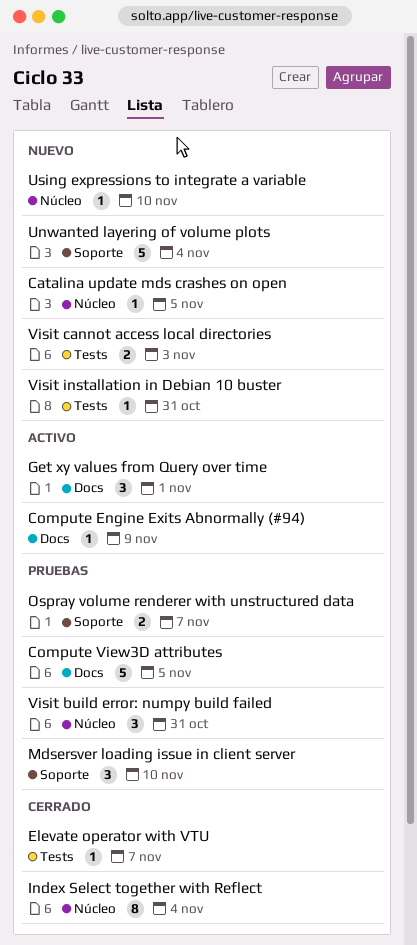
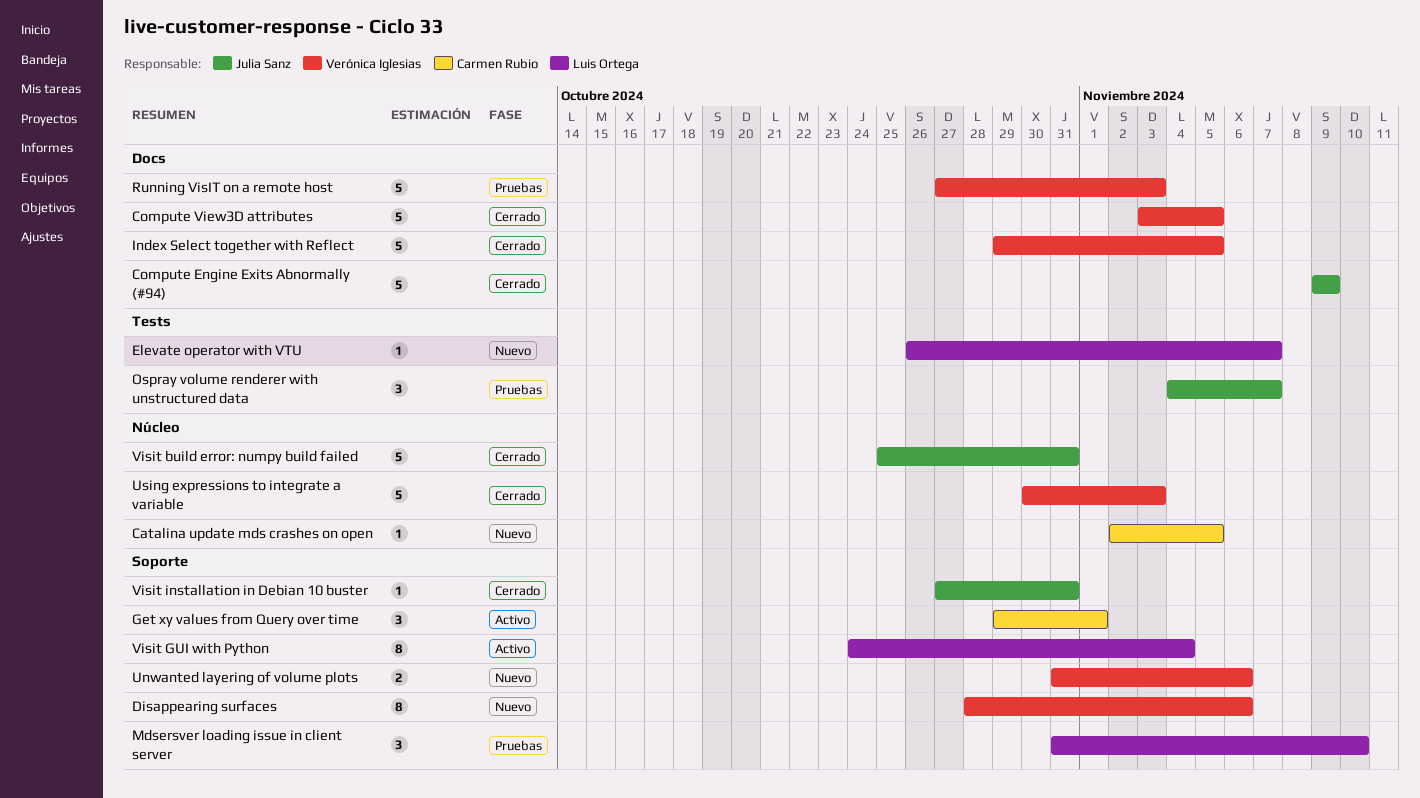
Compute Engine Exits Abnormally (#94), status: Activo -> Cerrado
Compute Engine Exits Abnormally (#94), estimate: 1 -> 5
Compute View3D attributes, status: Pruebas -> Cerrado
Disappearing surfaces: none -> present
Elevate operator with VTU, status: Cerrado -> Nuevo
Get xy values from Query over time, label: Docs -> Soporte
Index Select together with Reflect, label: Núcleo -> Docs
Index Select together with Reflect, estimate: 8 -> 5
Index Select together with Reflect, due: Nov 4 -> Nov 5
Ospray volume renderer with unstructured data, label: Soporte -> Tests
Ospray volume renderer with unstructured data, estimate: 2 -> 3
Running VisIT on a remote host: none -> present
Unwanted layering of volume plots, estimate: 5 -> 2
Unwanted layering of volume plots, due: Nov 4 -> Nov 6
Using expressions to integrate a variable, status: Nuevo -> Cerrado
Using expressions to integrate a variable, estimate: 1 -> 5
Using expressions to integrate a variable, due: Nov 10 -> Nov 3
Visit build error: numpy build failed, status: Pruebas -> Cerrado
Visit build error: numpy build failed, estimate: 3 -> 5
Visit cannot access local directories: present -> none
Visit GUI with Python: none -> present
Visit installation in Debian 10 buster, status: Nuevo -> Cerrado
Visit installation in Debian 10 buster, label: Tests -> Soporte

